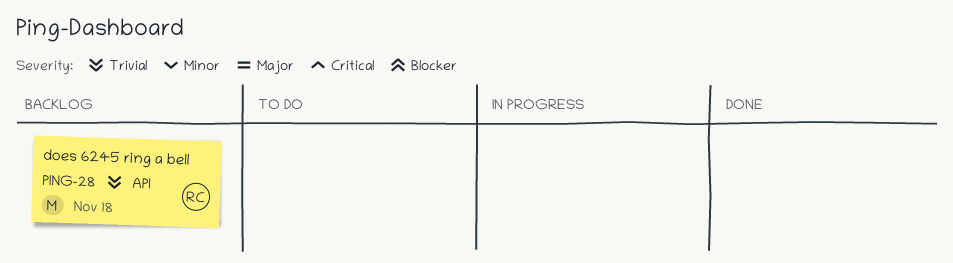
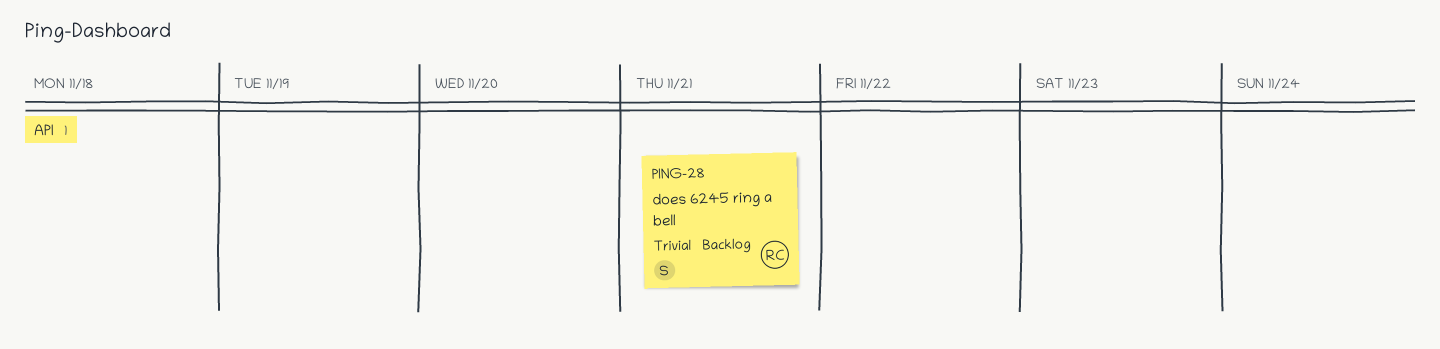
PING-28, estimate: M -> S
PING-28, due: Nov 18 -> Nov 21

